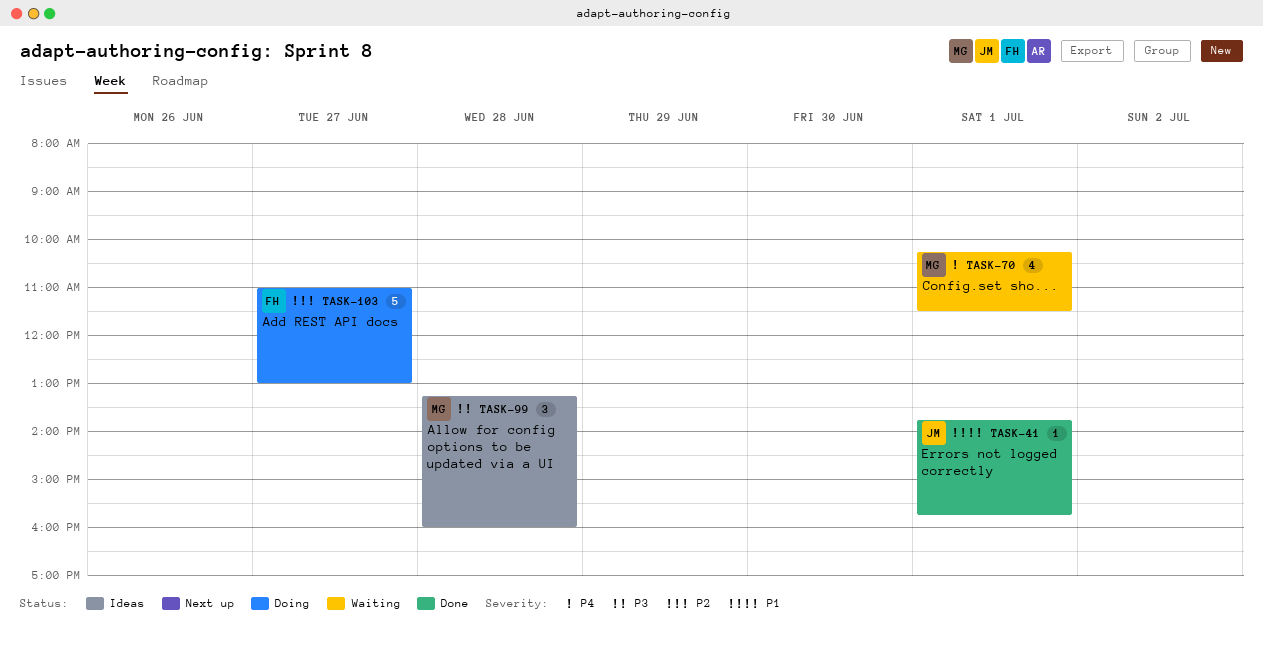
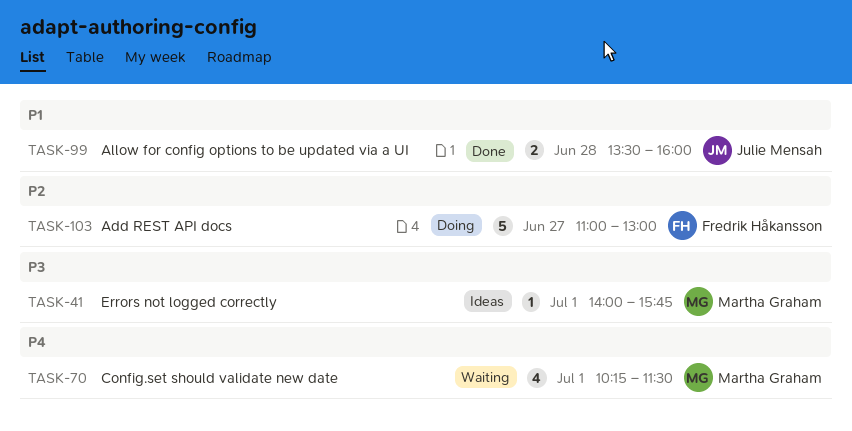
TASK-41, status: Done -> Ideas
TASK-41, owner: Julie Mensah -> Martha Graham
TASK-41, priority: P1 -> P3
TASK-41, begins: 13:45 -> 14:00
TASK-99, status: Ideas -> Done
TASK-99, owner: Martha Graham -> Julie Mensah
TASK-99, priority: P3 -> P1
TASK-99, estimate: 3 -> 2
TASK-99, begins: 13:15 -> 13:30

